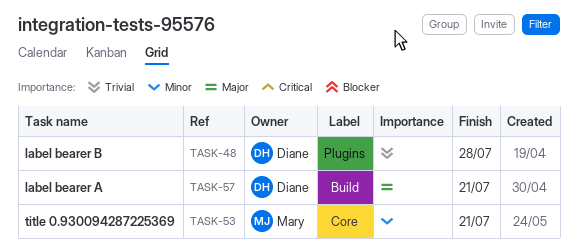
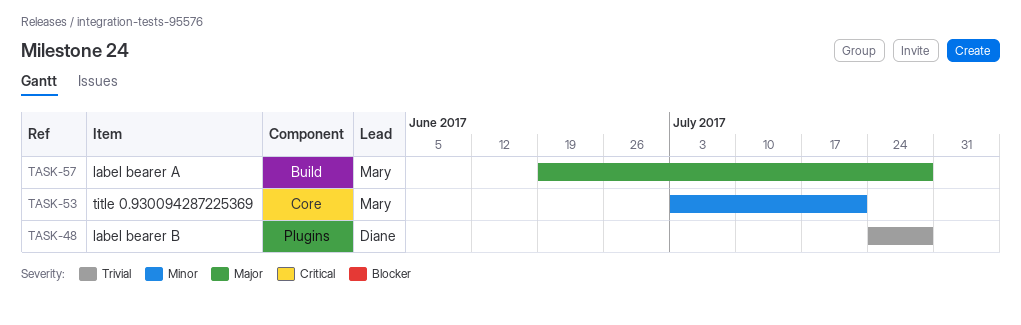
TASK-57, owner: Diane -> Mary
TASK-57, due: Jul 21 -> Jul 28

